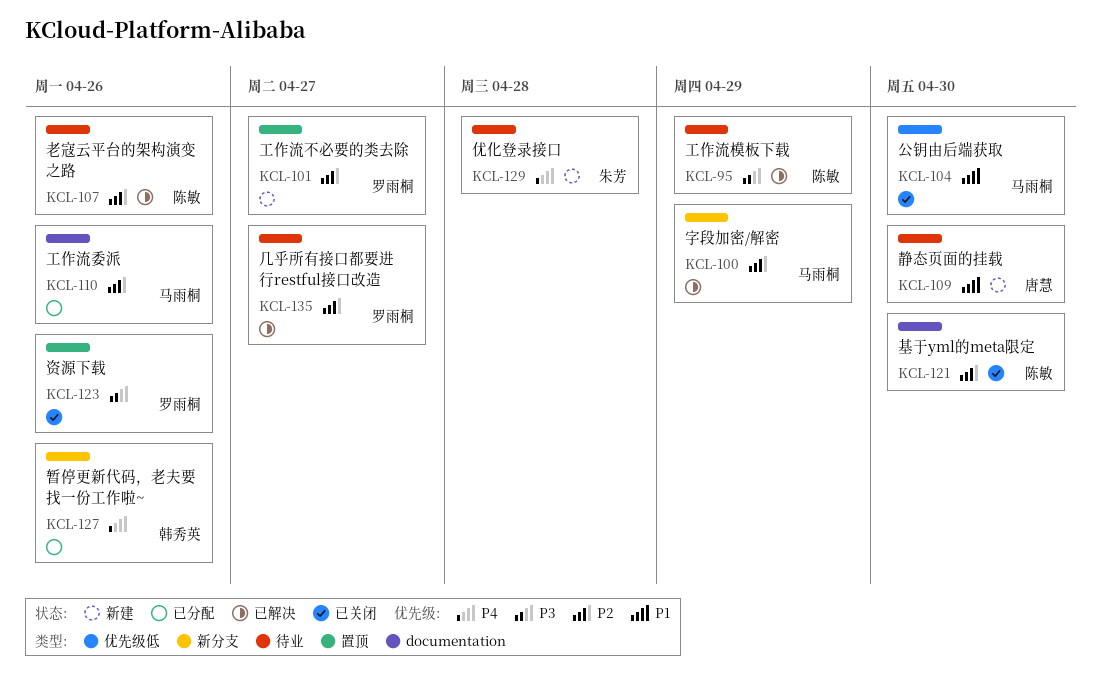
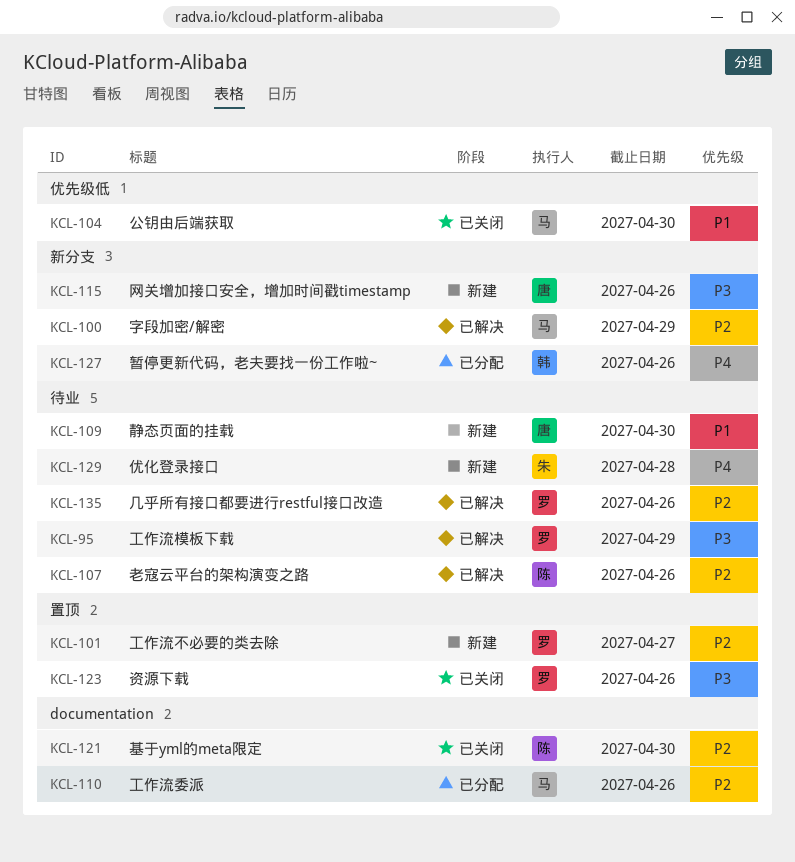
KCL-95, owner: 陈敏 -> 罗雨桐
KCL-115: none -> present
KCL-135, due: Apr 27 -> Apr 26

